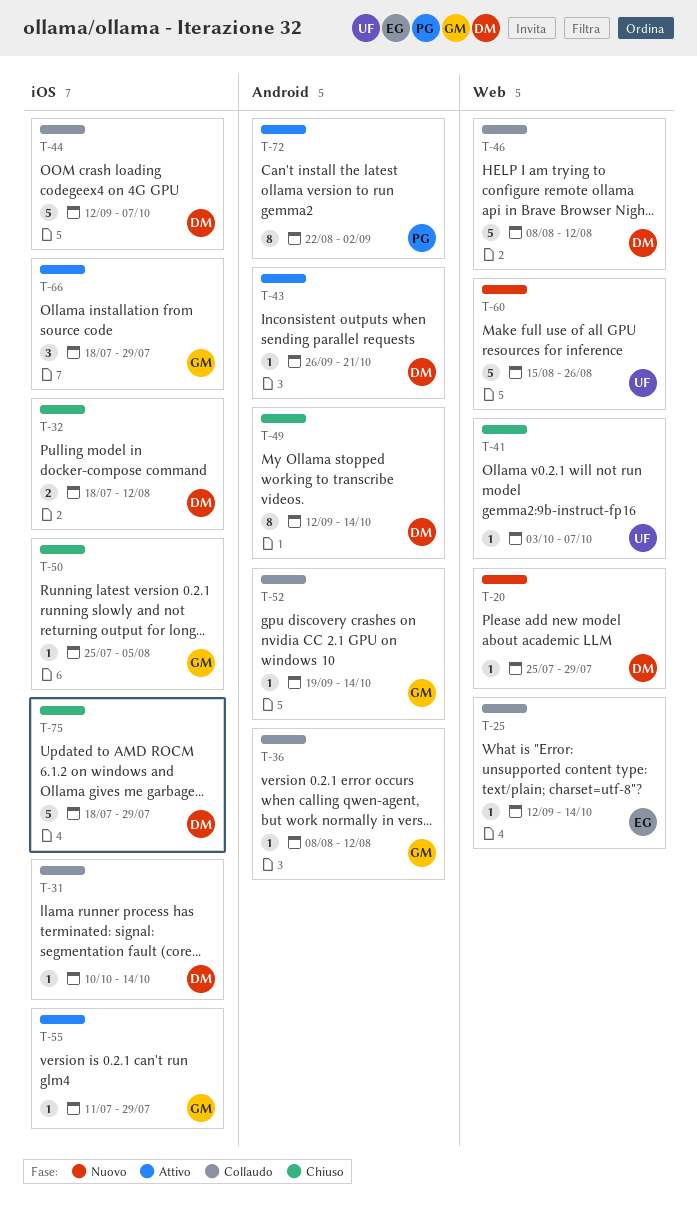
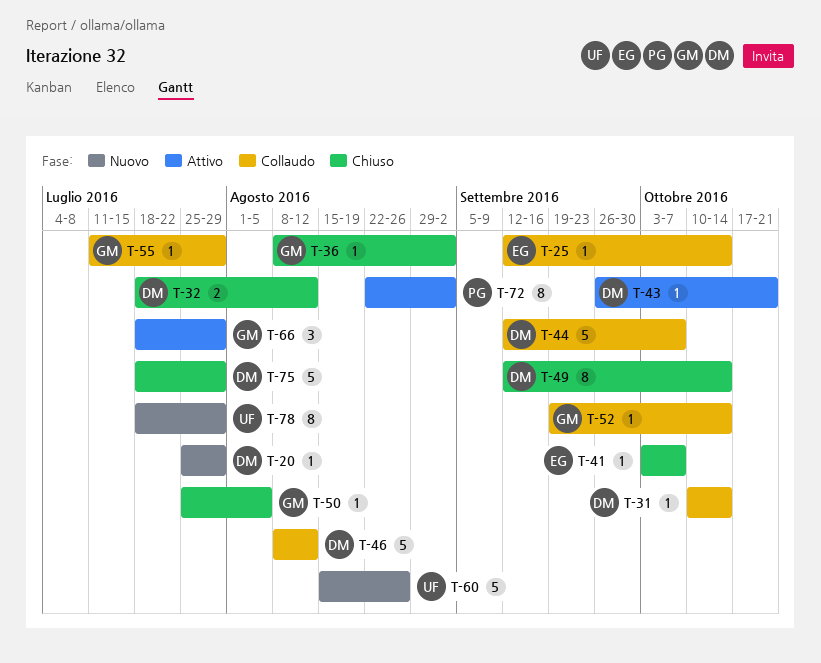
T-36, status: Collaudo -> Chiuso
T-36, due: Aug 12 -> Sep 2
T-41, owner: UF -> EG
T-55, status: Attivo -> Collaudo
T-78: none -> present

